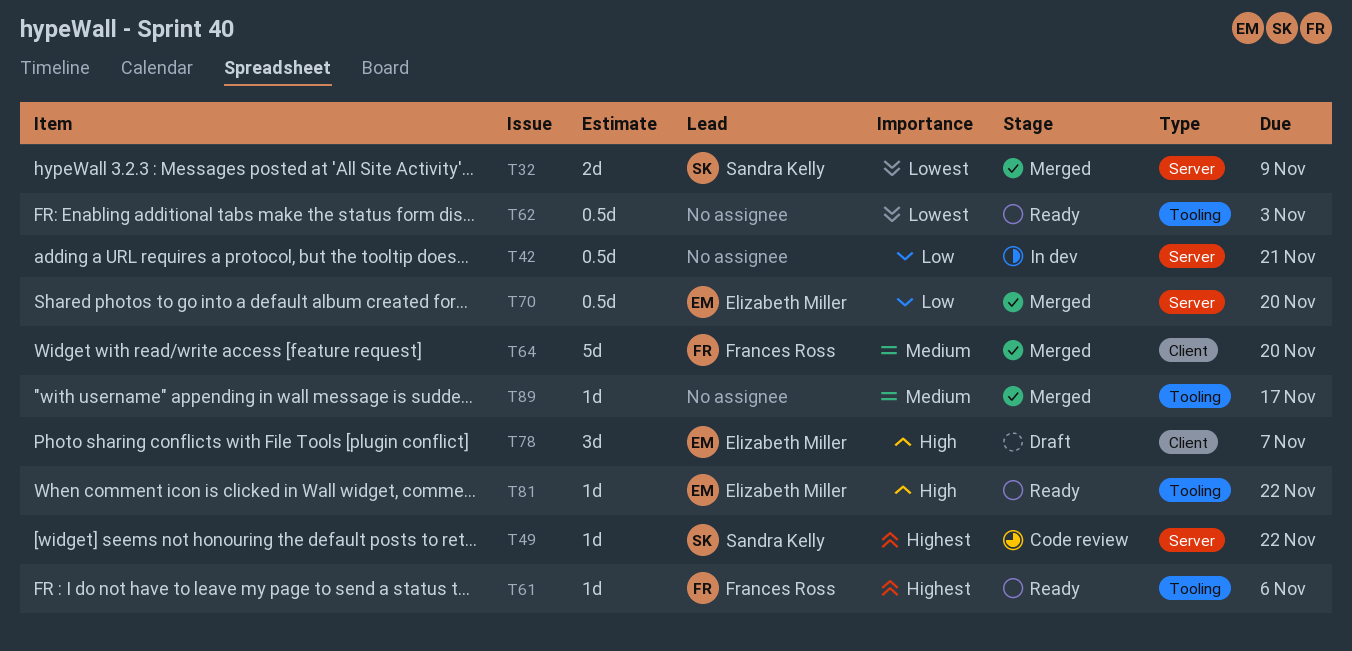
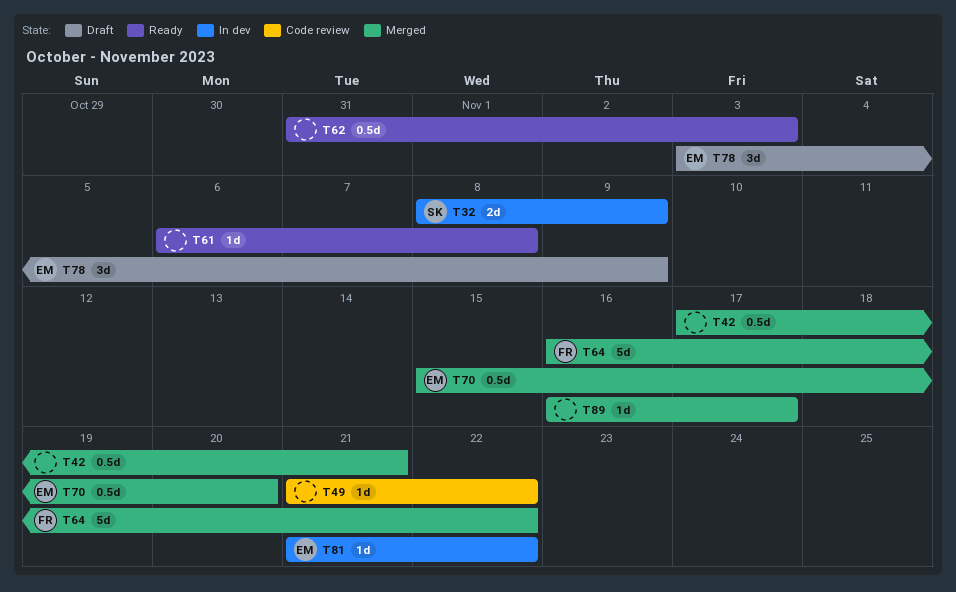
T32, status: Merged -> In dev
T42, status: In dev -> Merged
T49, owner: Sandra Kelly -> none
T61, owner: Frances Ross -> none
T61, due: Nov 6 -> Nov 8
T64, due: Nov 20 -> Nov 22
T78, due: Nov 7 -> Nov 9
T81, status: Ready -> In dev

